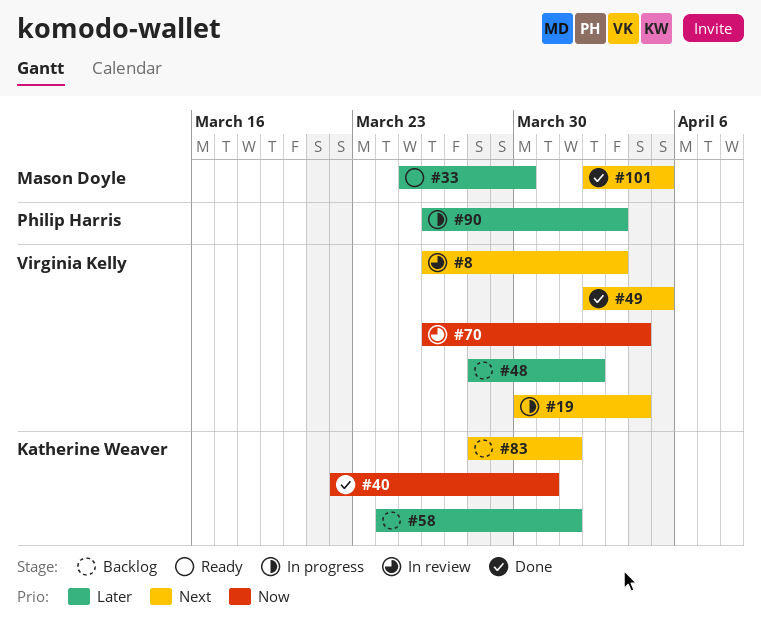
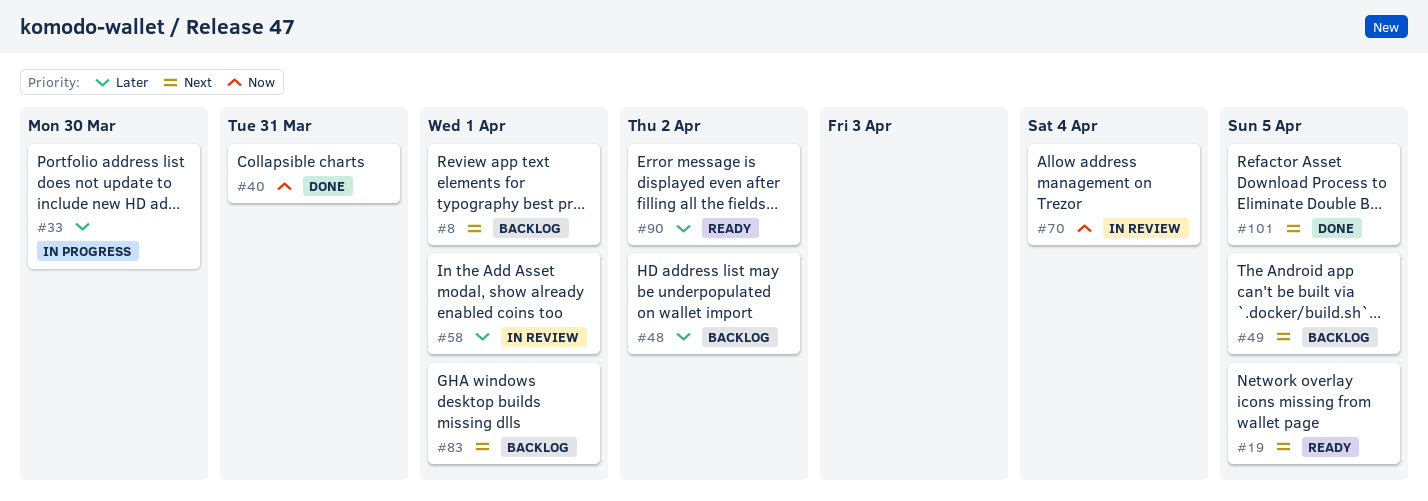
#8, status: In review -> Backlog
#8, due: Apr 3 -> Apr 1
#19, status: In progress -> Ready
#19, due: Apr 4 -> Apr 5
#33, status: Ready -> In progress
#49, status: Done -> Backlog
#58, status: Backlog -> In review
#90, status: In progress -> Ready
#90, due: Apr 3 -> Apr 2

